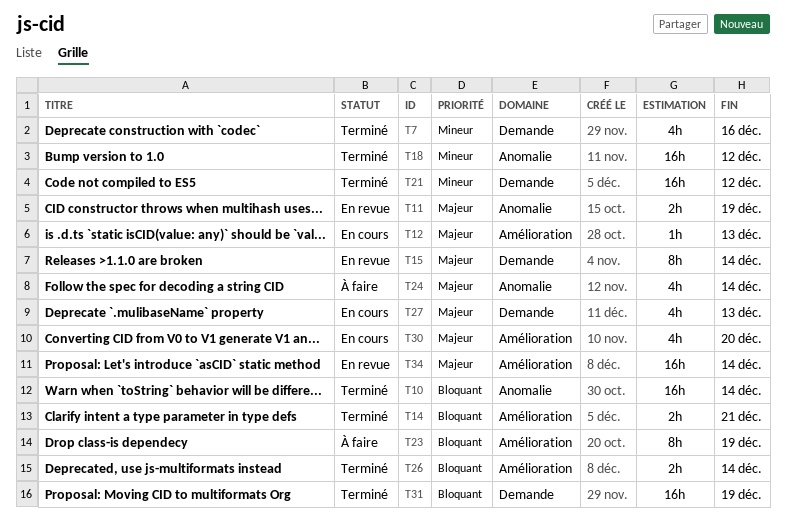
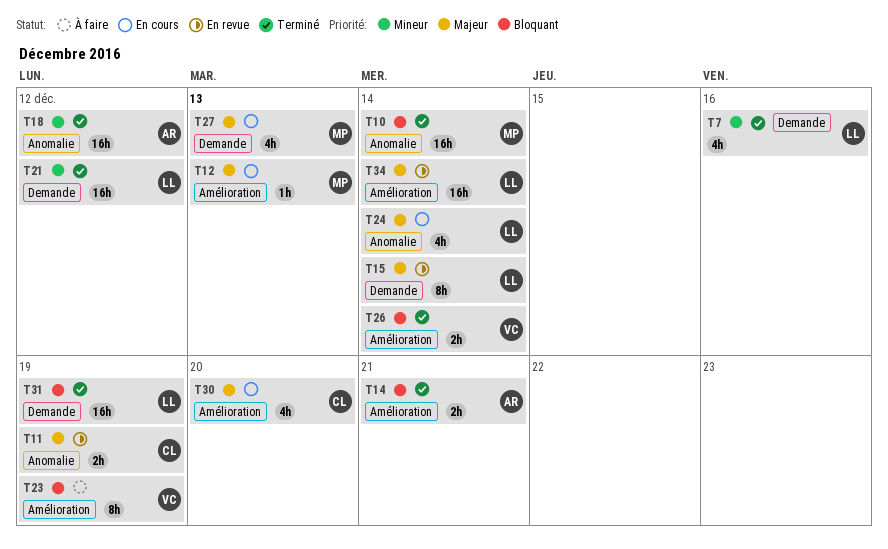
T24, status: À faire -> En cours

